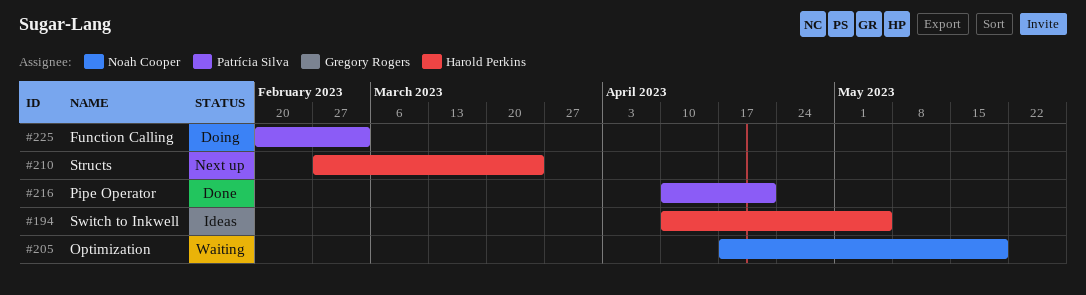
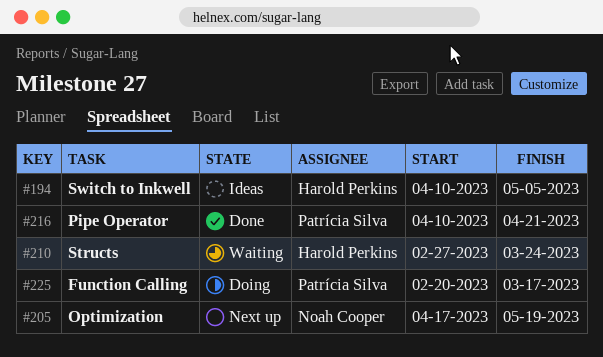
#205, status: Waiting -> Next up
#210, status: Next up -> Waiting
#225, due: Mar 3 -> Mar 17

